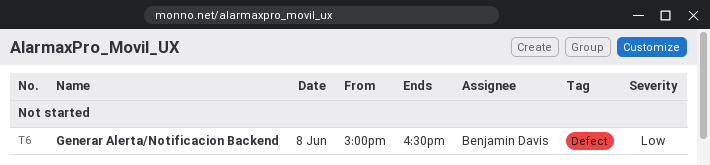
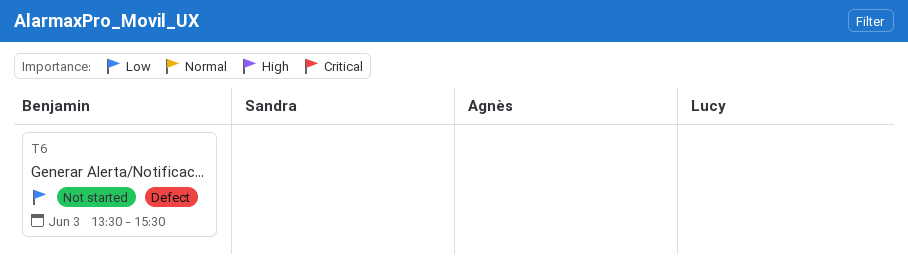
T6, day: Jun 8 -> Jun 3
T6, begins: 15:00 -> 13:30
T6, ends: 16:30 -> 15:30

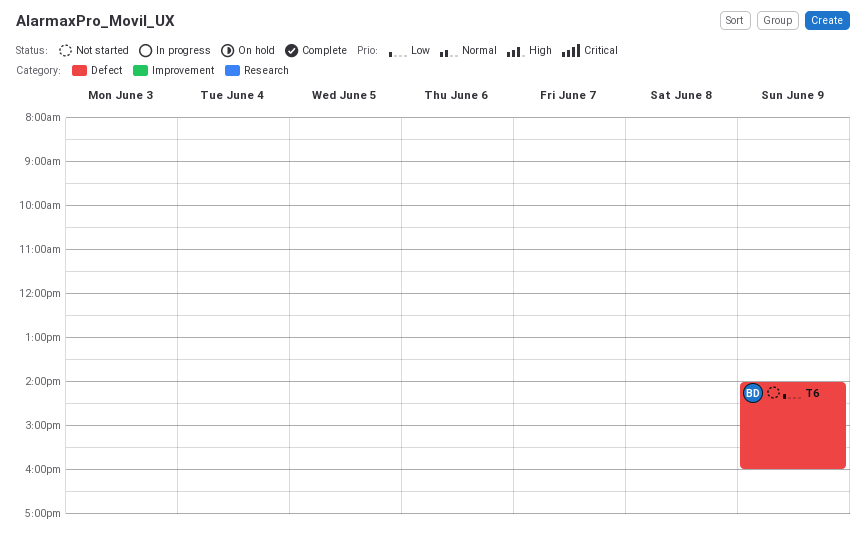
T6, day: Jun 3 -> Jun 9
T6, begins: 13:30 -> 14:00
T6, ends: 15:30 -> 16:00

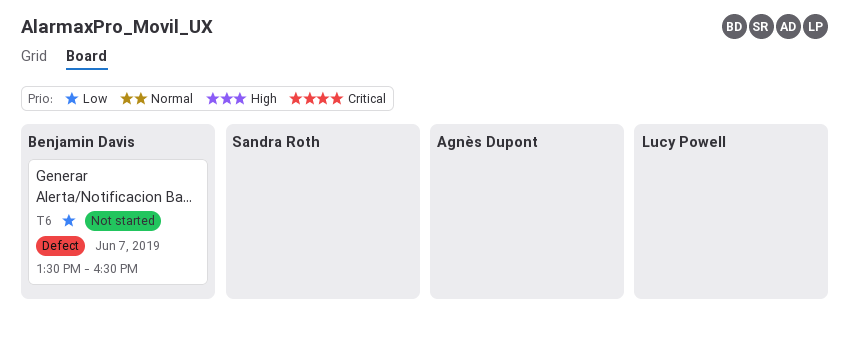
T6, day: Jun 9 -> Jun 7
T6, begins: 14:00 -> 13:30
T6, ends: 16:00 -> 16:30

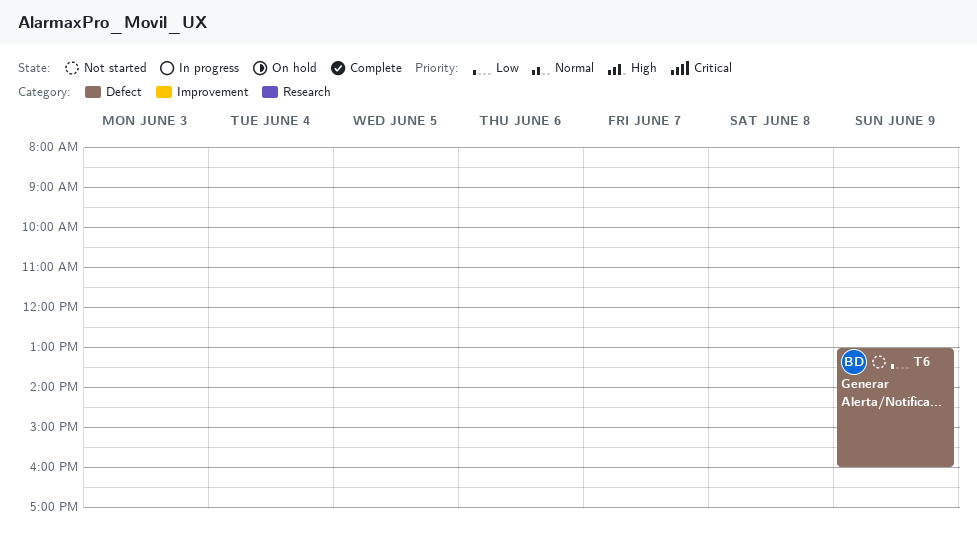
T6, day: Jun 7 -> Jun 9
T6, begins: 13:30 -> 13:00
T6, ends: 16:30 -> 16:00

